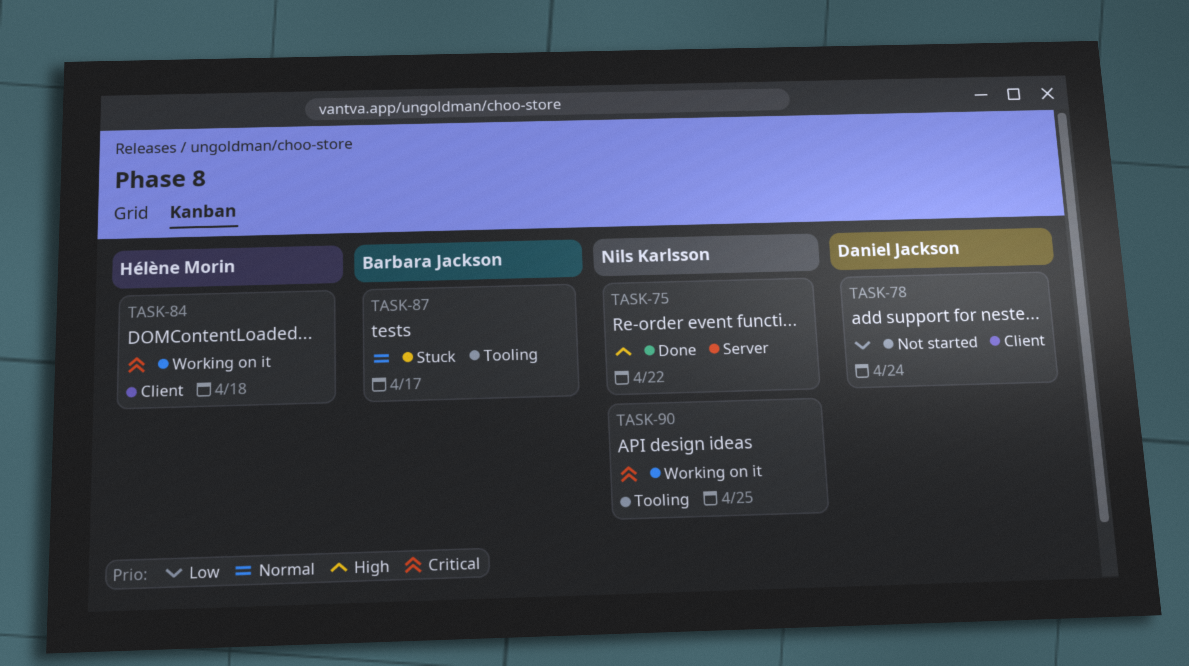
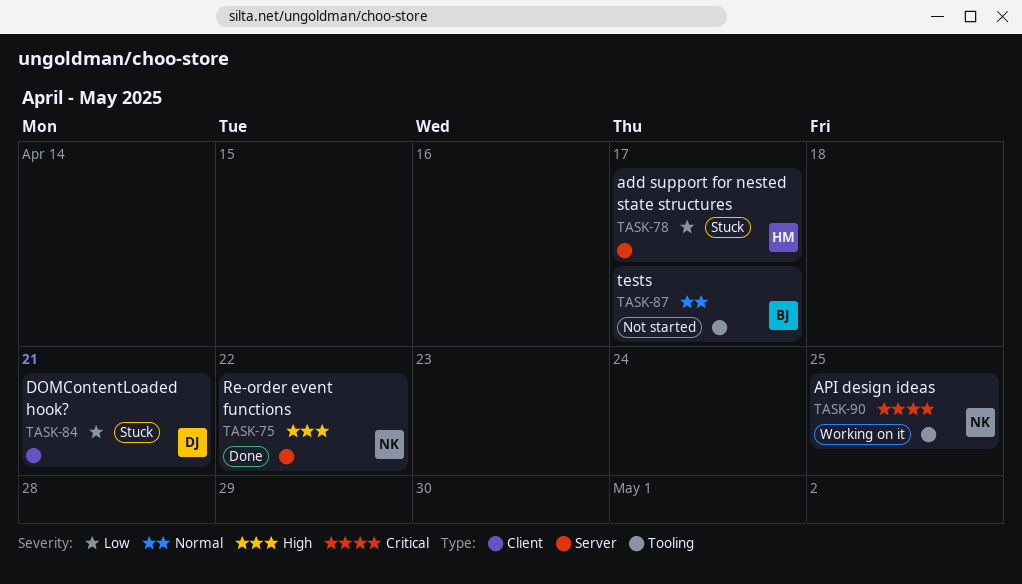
TASK-78, status: Not started -> Stuck
TASK-78, owner: Daniel Jackson -> Hélène Morin
TASK-78, label: Client -> Server
TASK-78, due: Apr 24 -> Apr 17
TASK-84, status: Working on it -> Stuck
TASK-84, owner: Hélène Morin -> Daniel Jackson
TASK-84, priority: Critical -> Low
TASK-84, due: Apr 18 -> Apr 21
TASK-87, status: Stuck -> Not started

